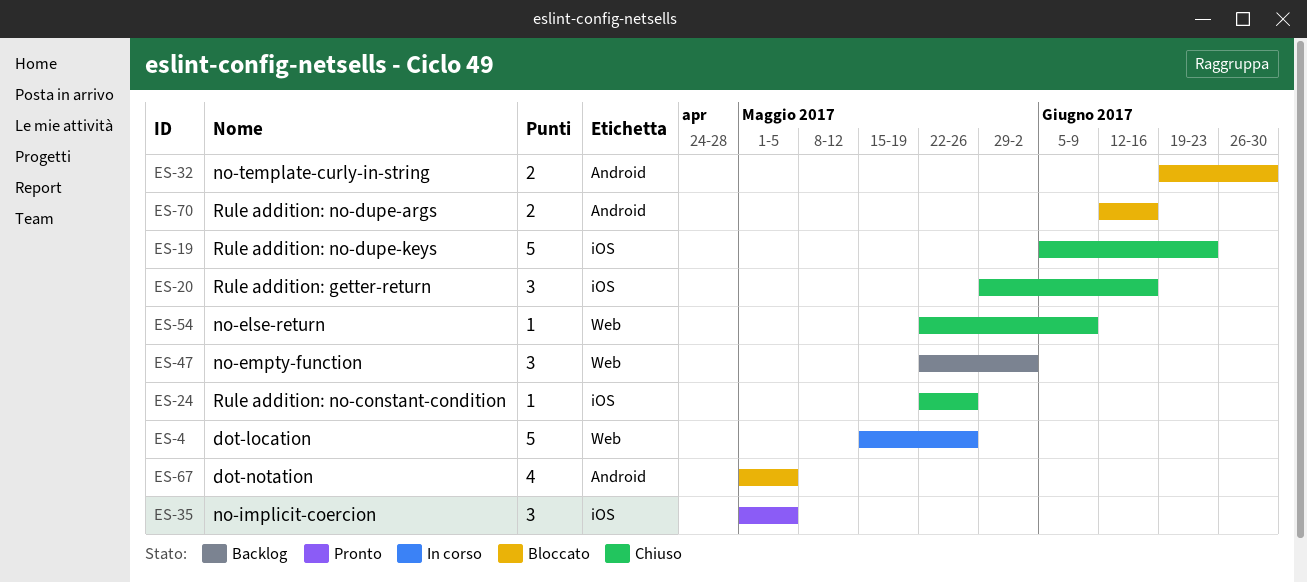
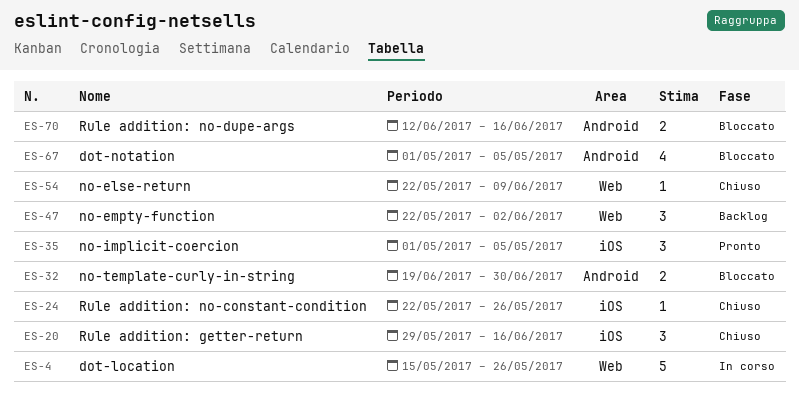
ES-19: present -> none

